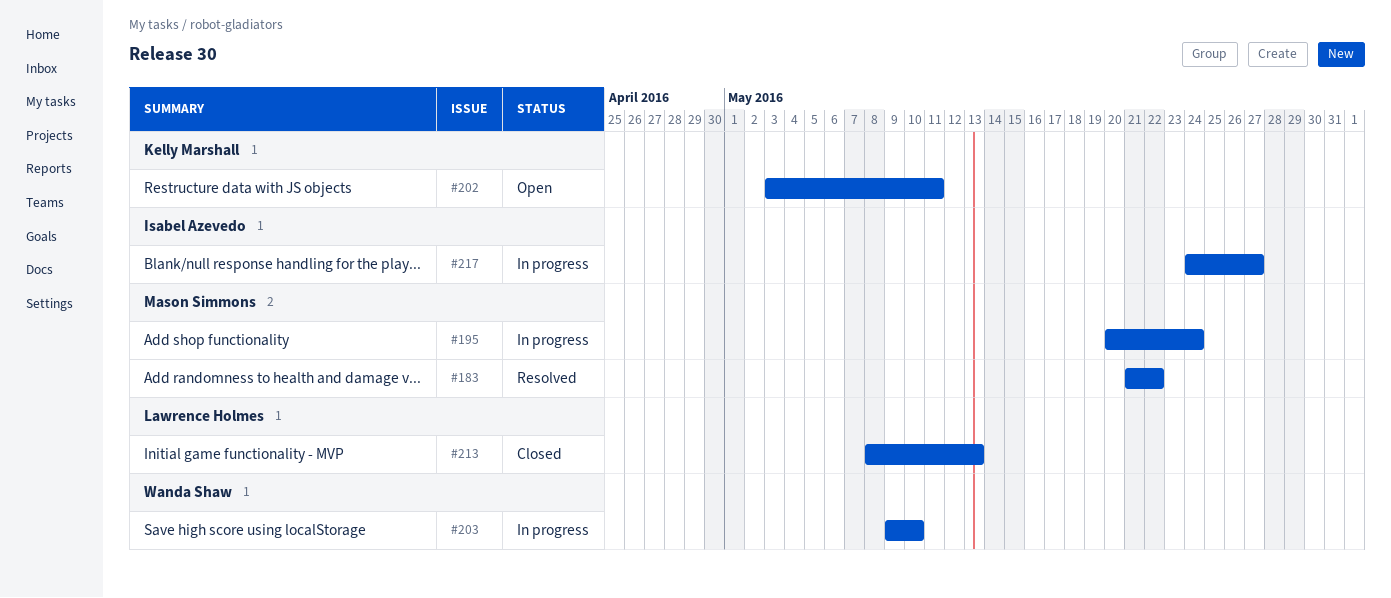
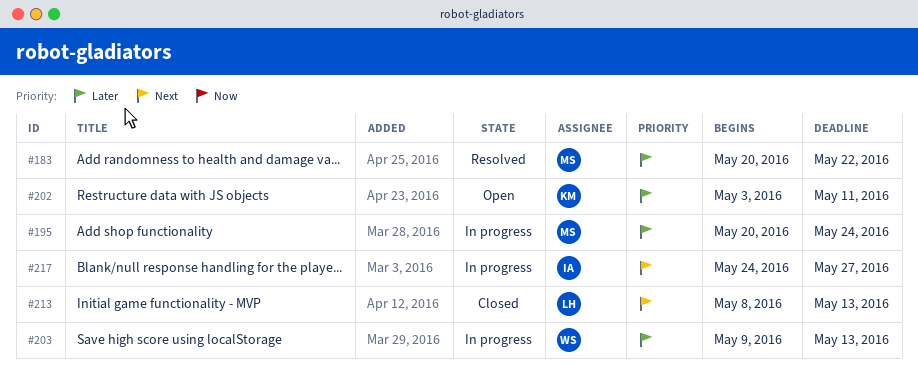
#183, start: May 21 -> May 20
#203, due: May 10 -> May 13

